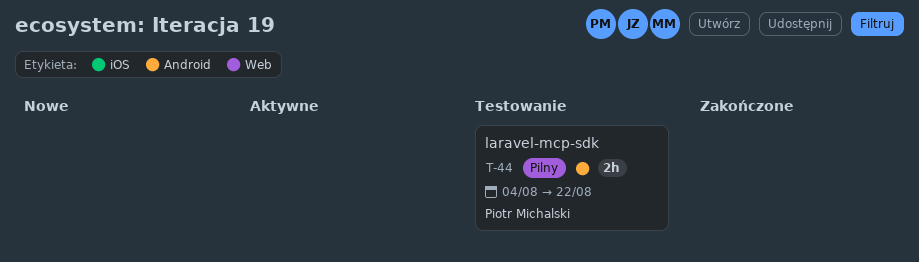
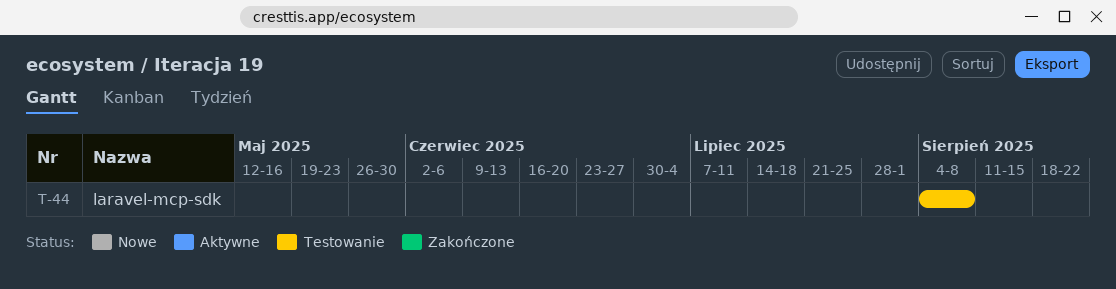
T-44, due: Aug 22 -> Aug 8

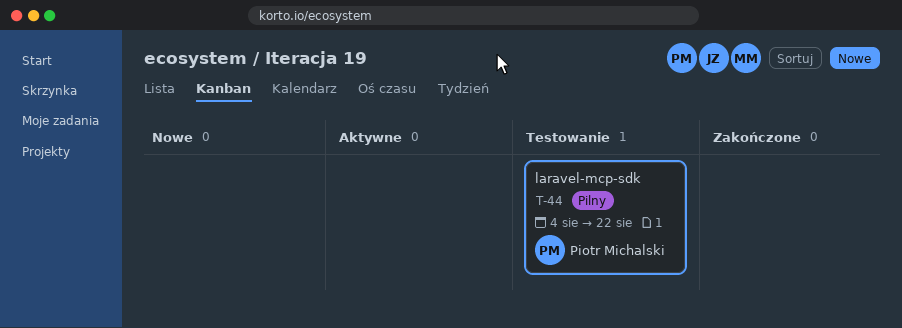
T-44, due: Aug 8 -> Aug 22

